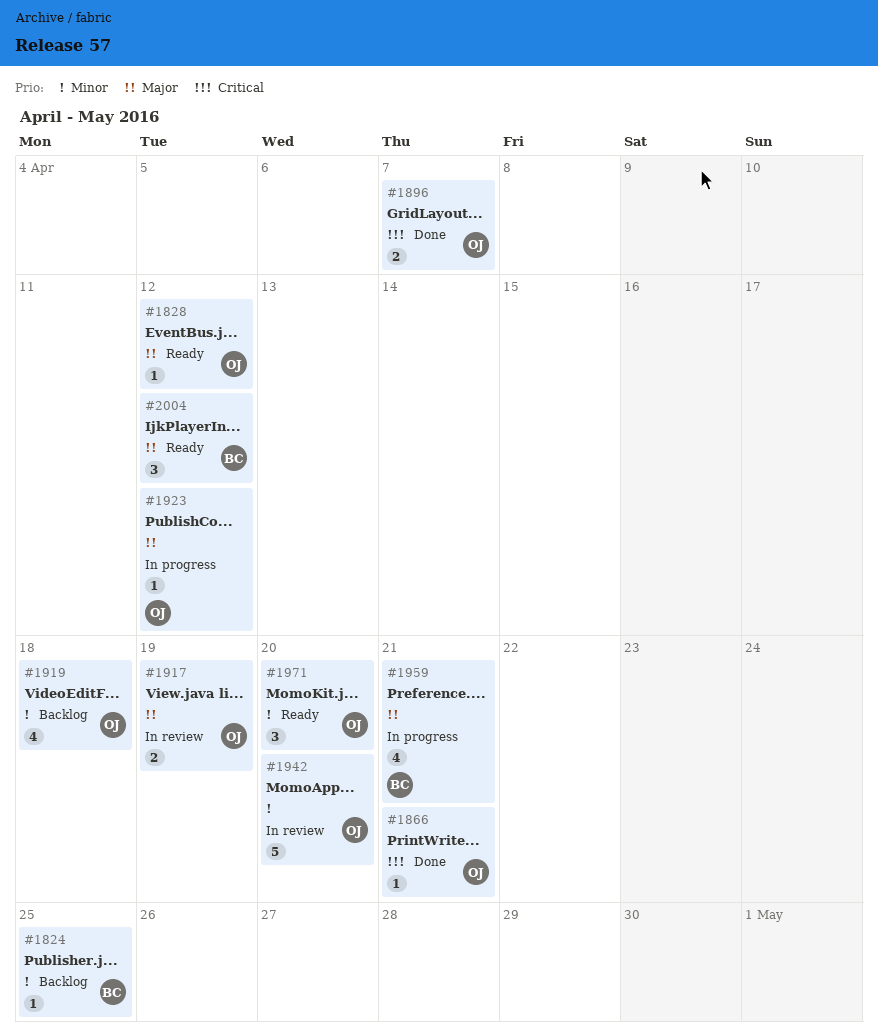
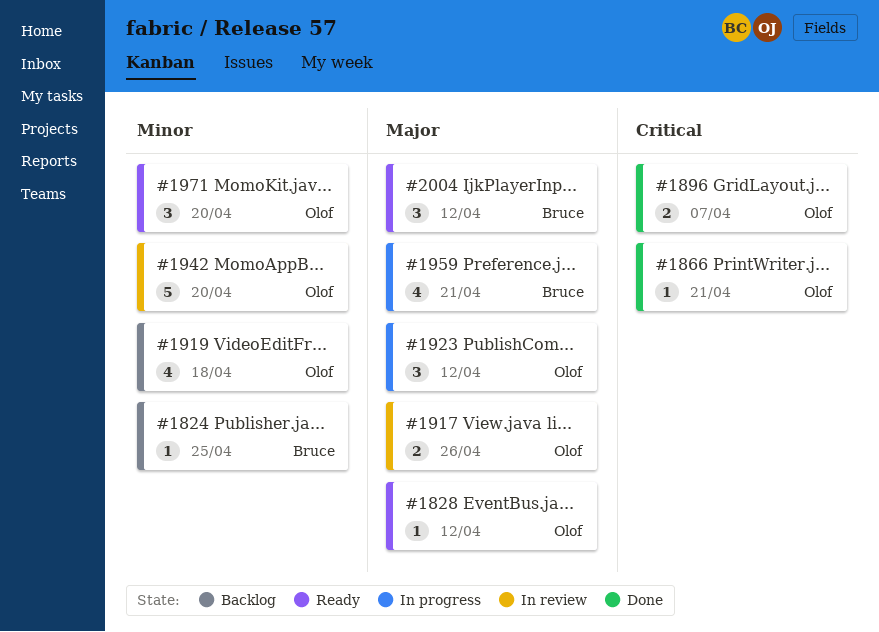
#1917, due: Apr 19 -> Apr 26
#1923, estimate: 1 -> 3

